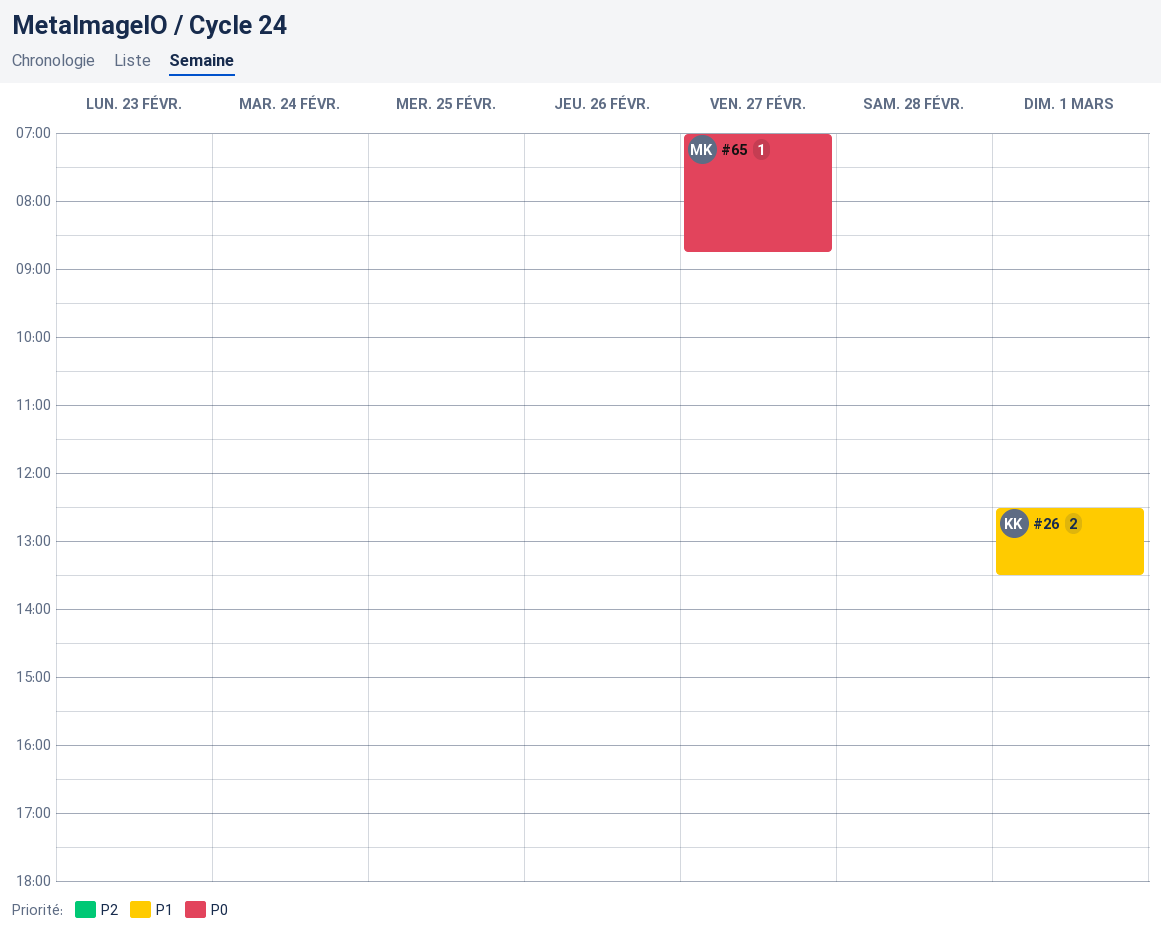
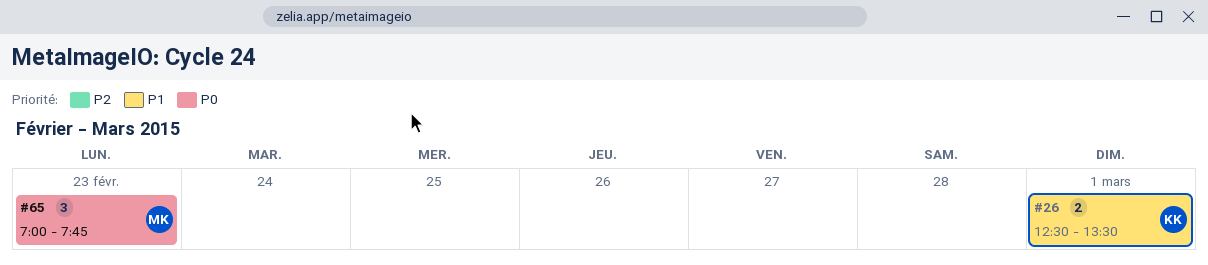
#65, estimate: 1 -> 3
#65, day: Feb 27 -> Feb 23
#65, ends: 08:45 -> 07:45

